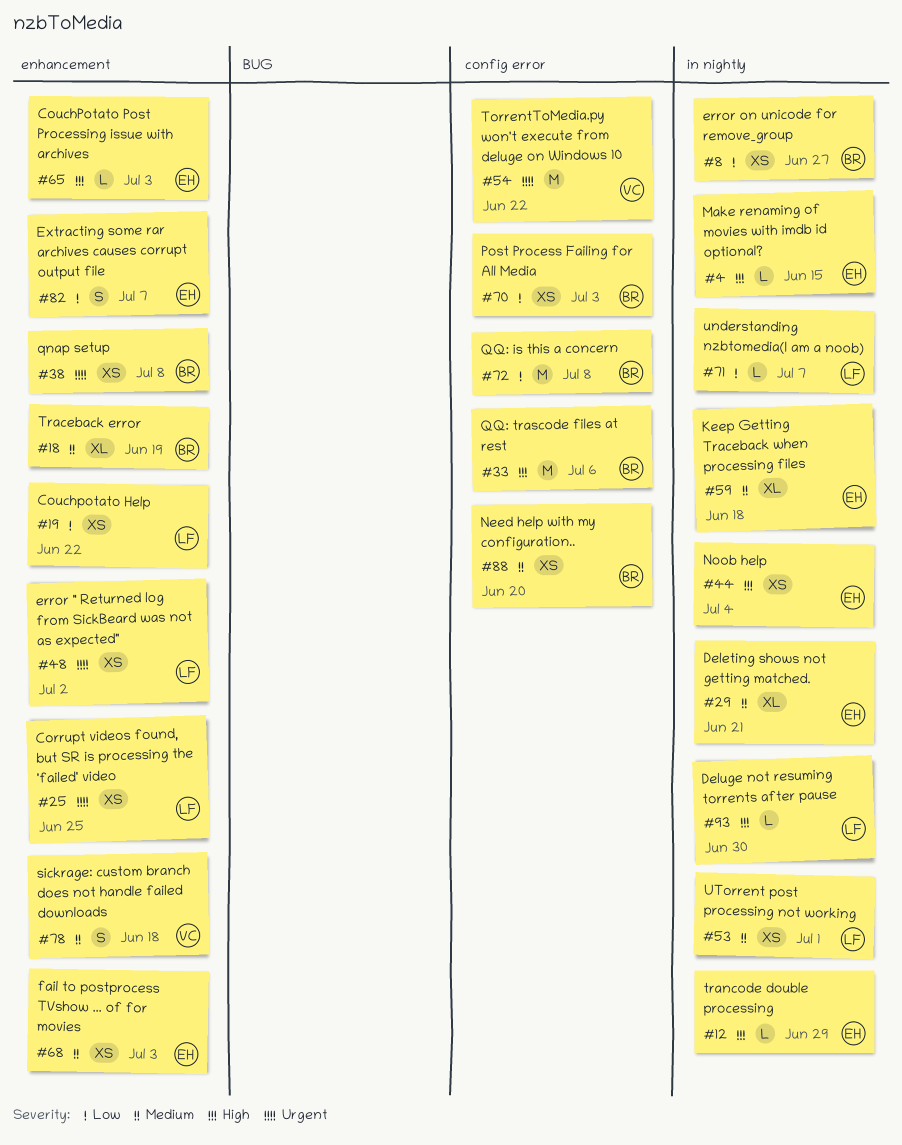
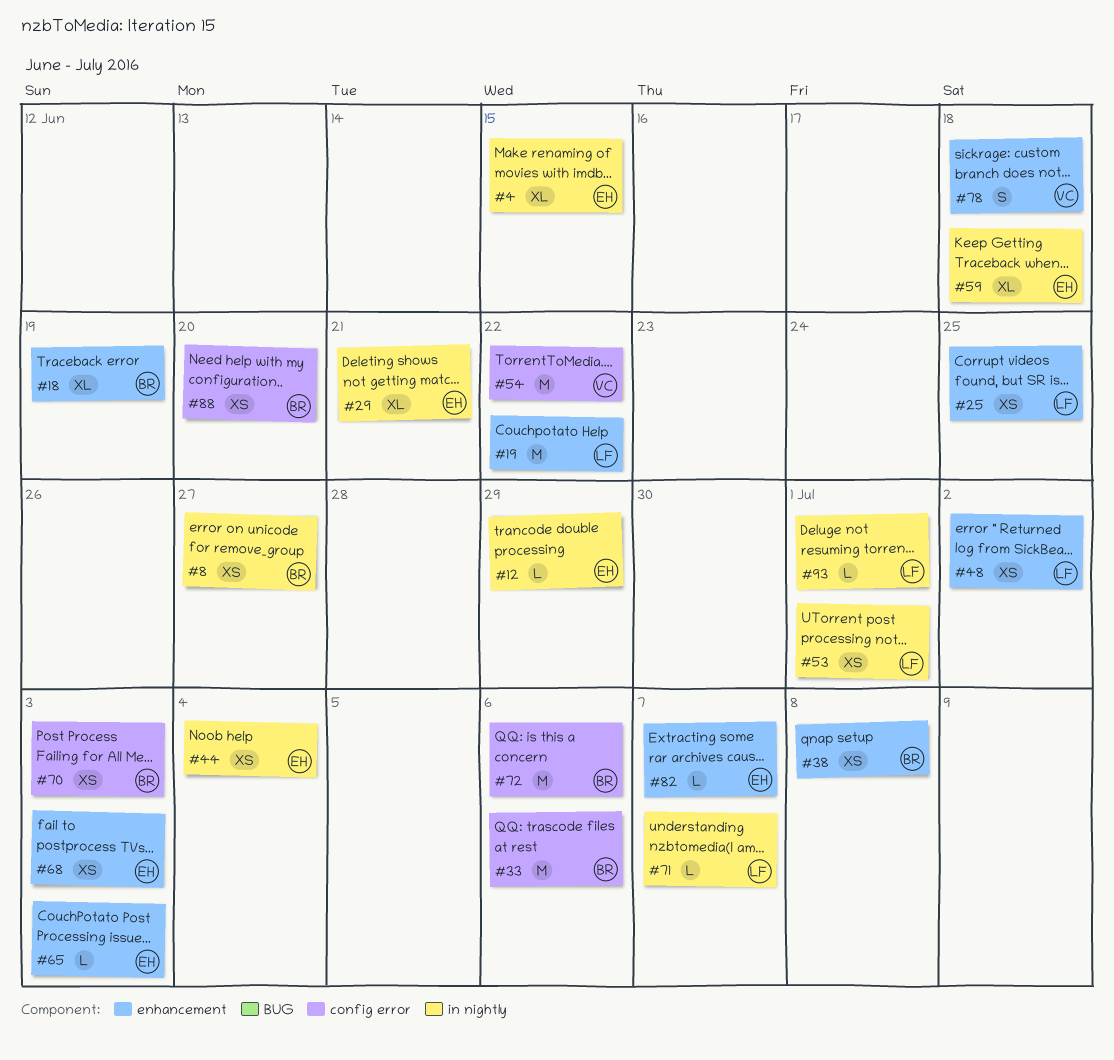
#4, estimate: L -> XL
#19, estimate: XS -> M
#72, due: Jul 8 -> Jul 6
#82, estimate: S -> L
#93, due: Jun 30 -> Jul 1

